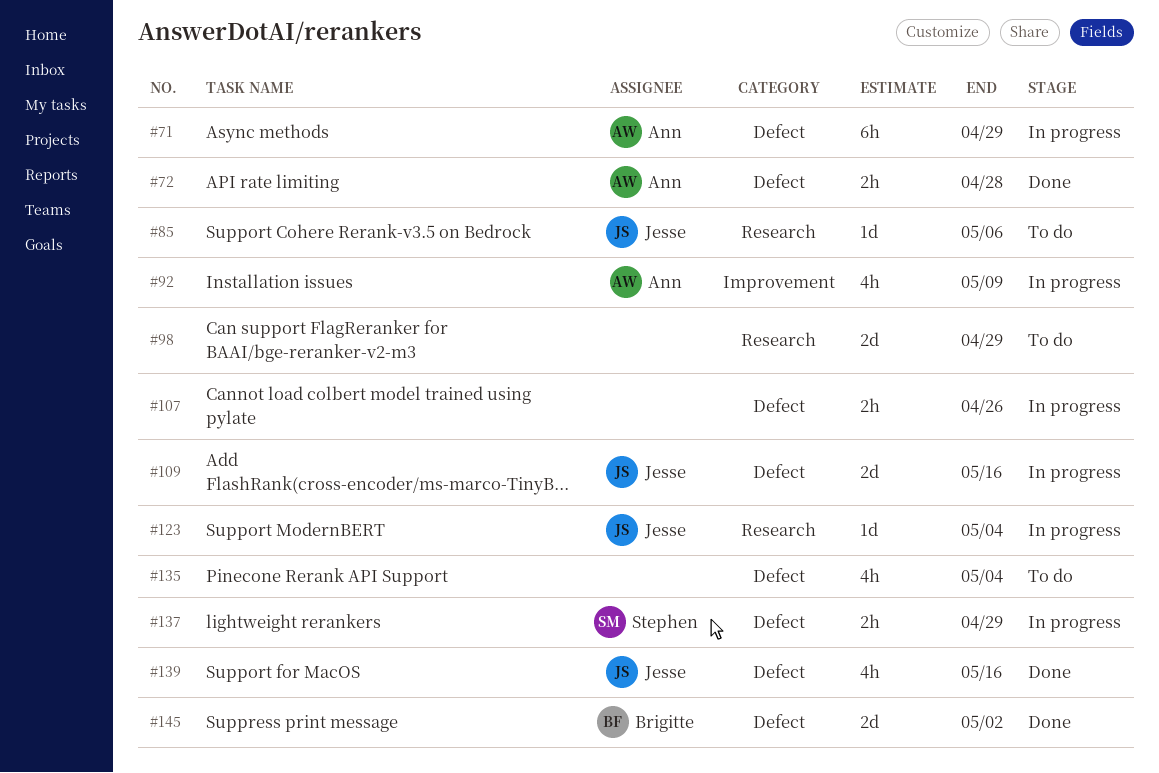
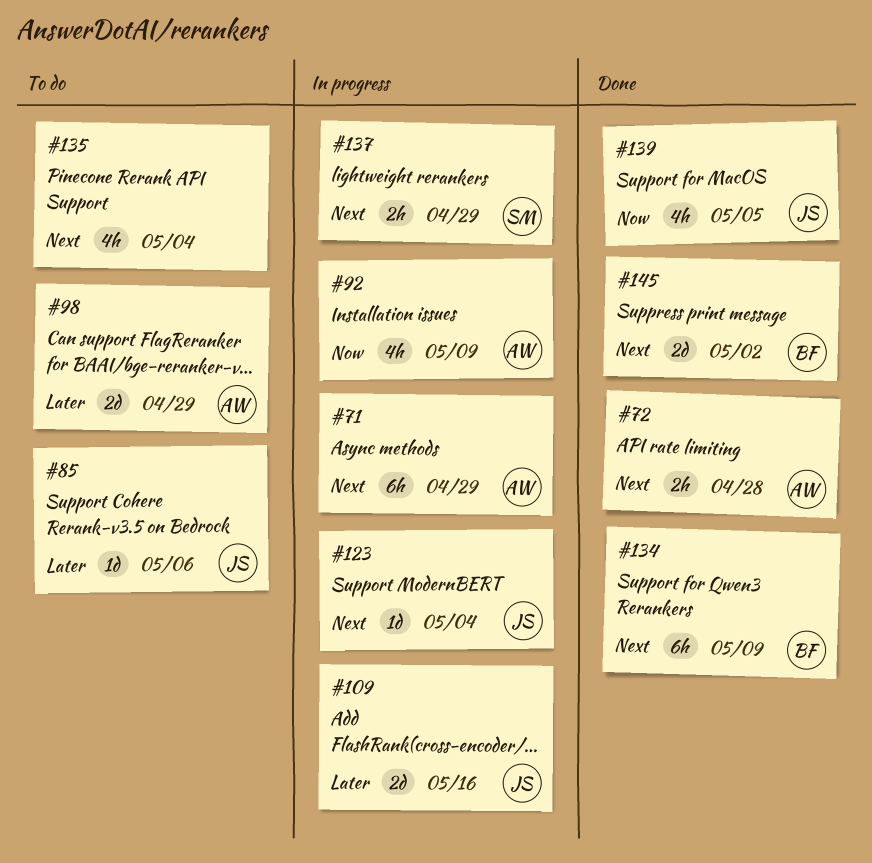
#98, owner: none -> Ann
#107: present -> none
#134: none -> present
#139, due: May 16 -> May 5

